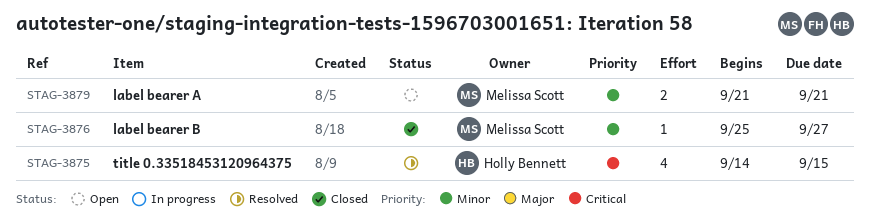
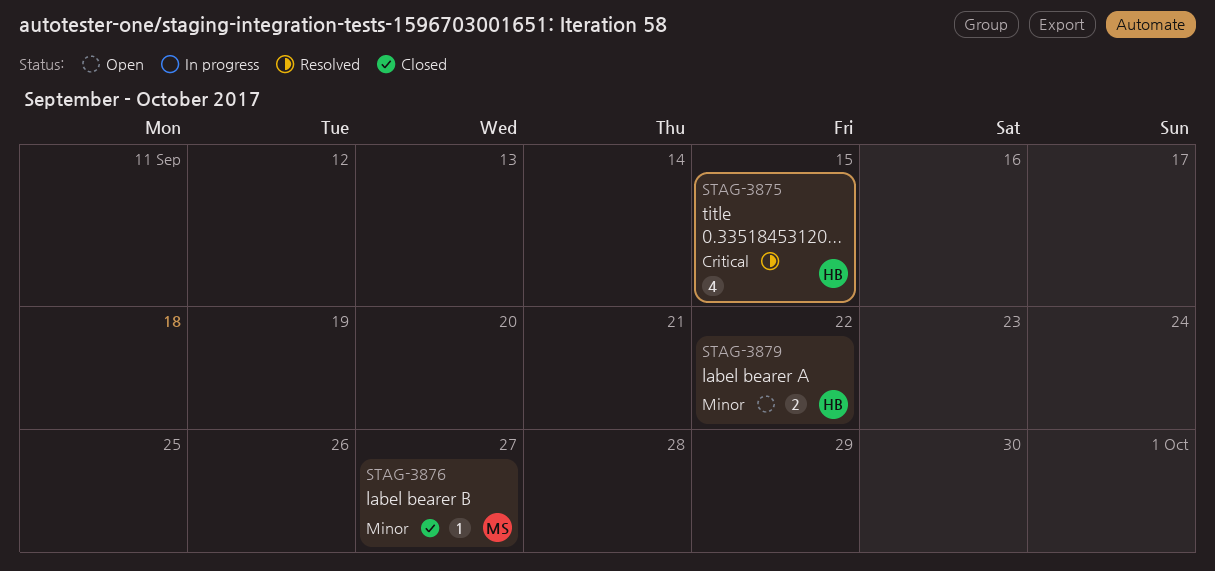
STAG-3879, owner: Melissa Scott -> Holly Bennett
STAG-3879, due: Sep 21 -> Sep 22

